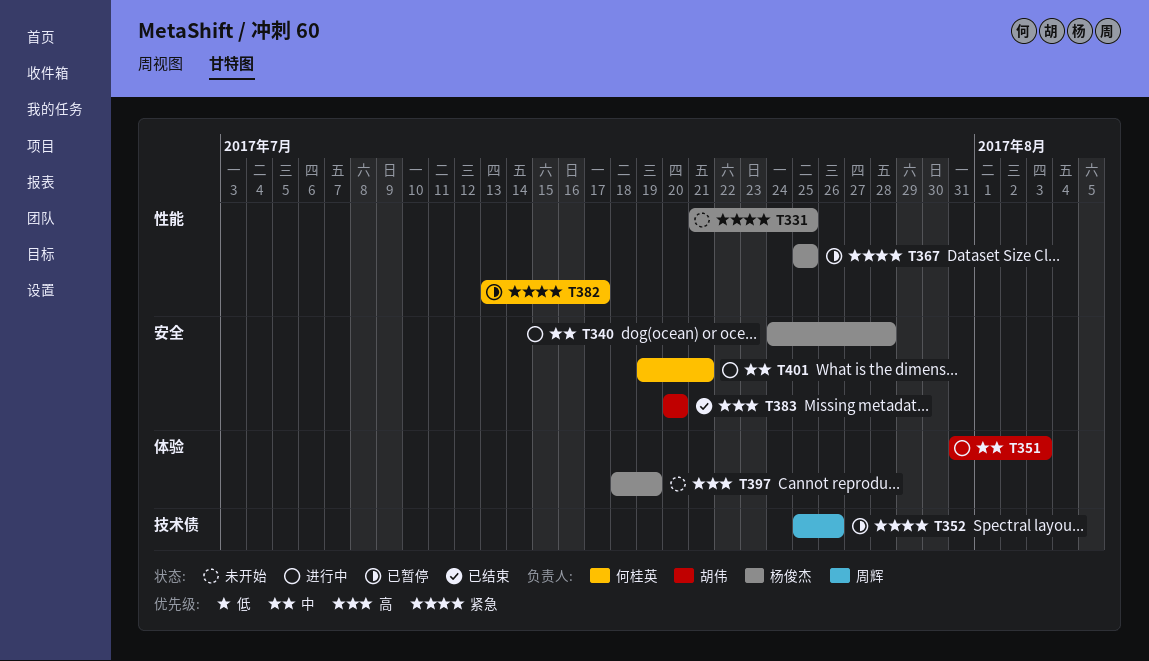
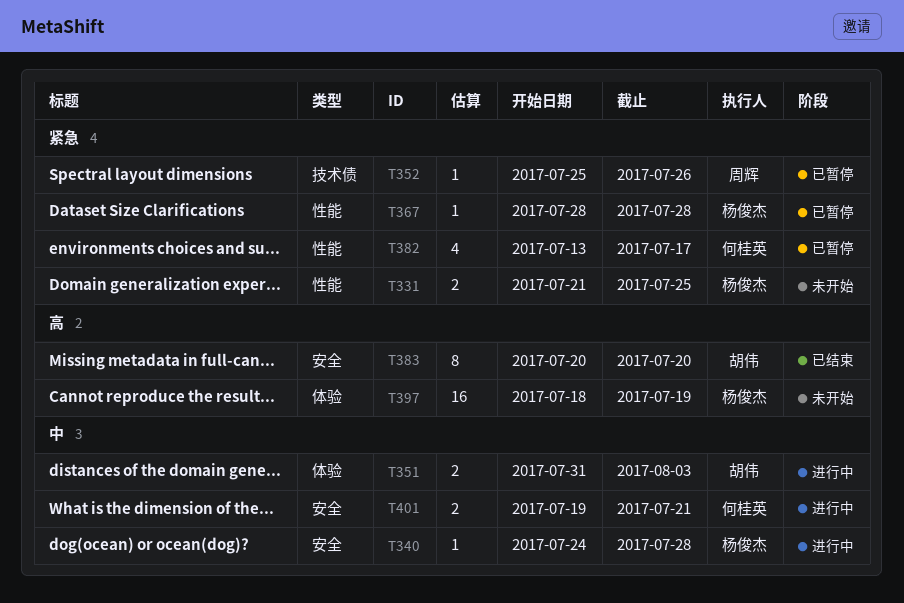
T367, start: Jul 25 -> Jul 28
T367, due: Jul 25 -> Jul 28

